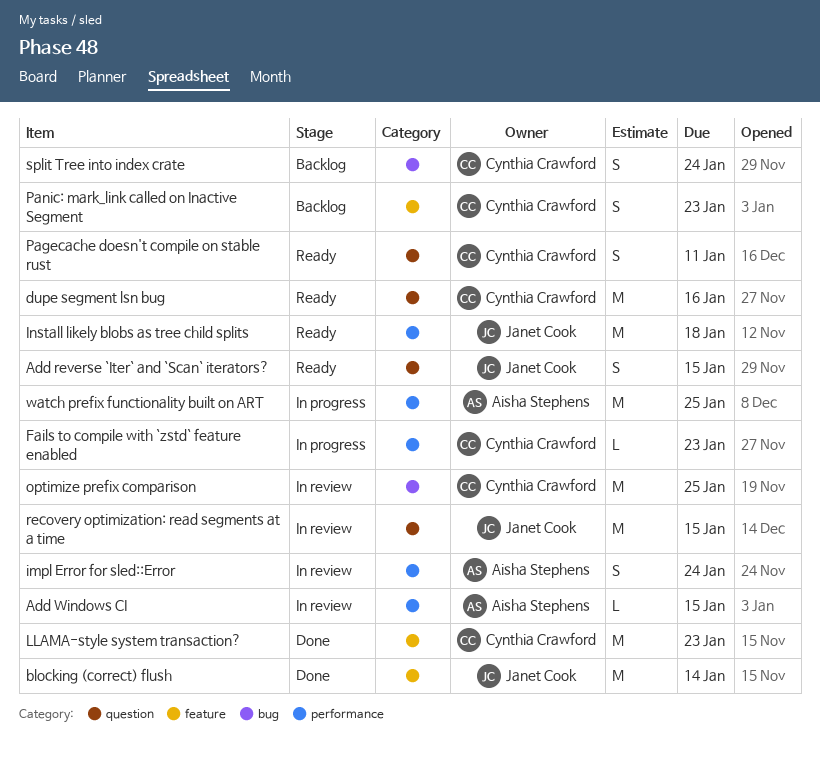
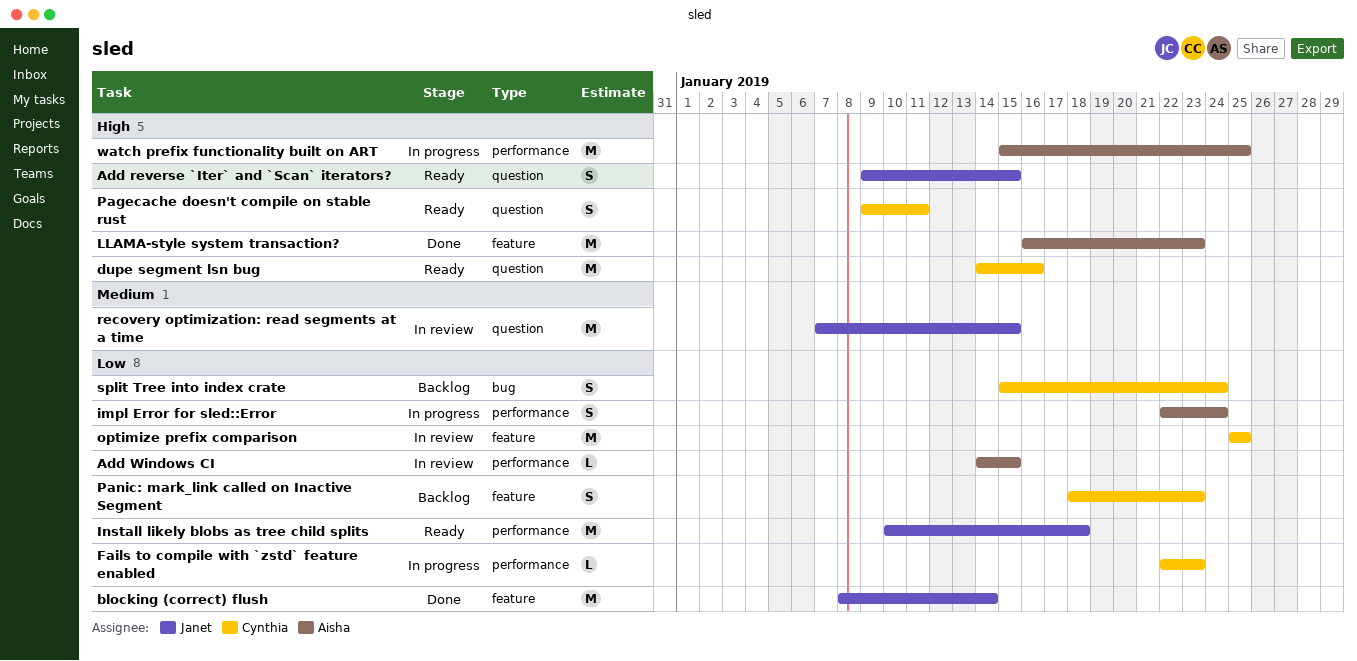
impl Error for sled::Error, status: In review -> In progress
LLAMA-style system transaction?, owner: Cynthia Crawford -> Aisha Stephens
optimize prefix comparison, label: bug -> feature

